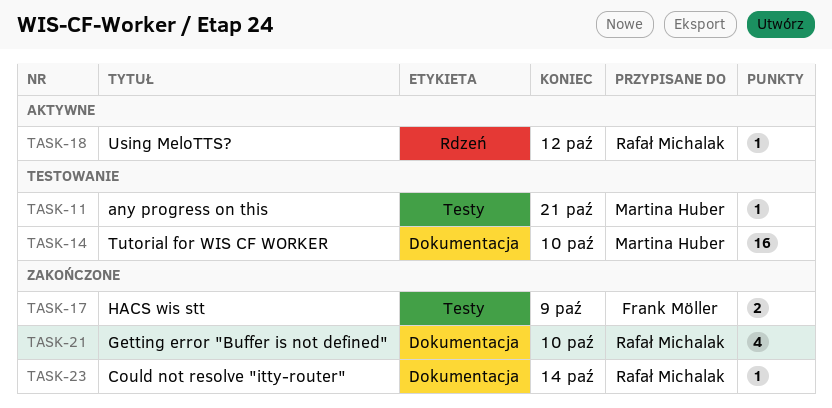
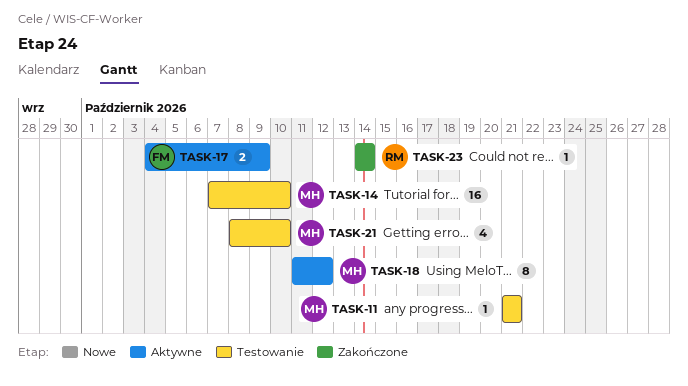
TASK-17, status: Zakończone -> Aktywne
TASK-18, owner: Rafał Michalak -> Martina Huber
TASK-18, estimate: 1 -> 8
TASK-21, status: Zakończone -> Testowanie
TASK-21, owner: Rafał Michalak -> Martina Huber

